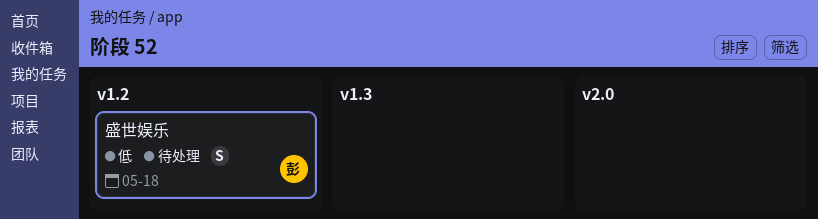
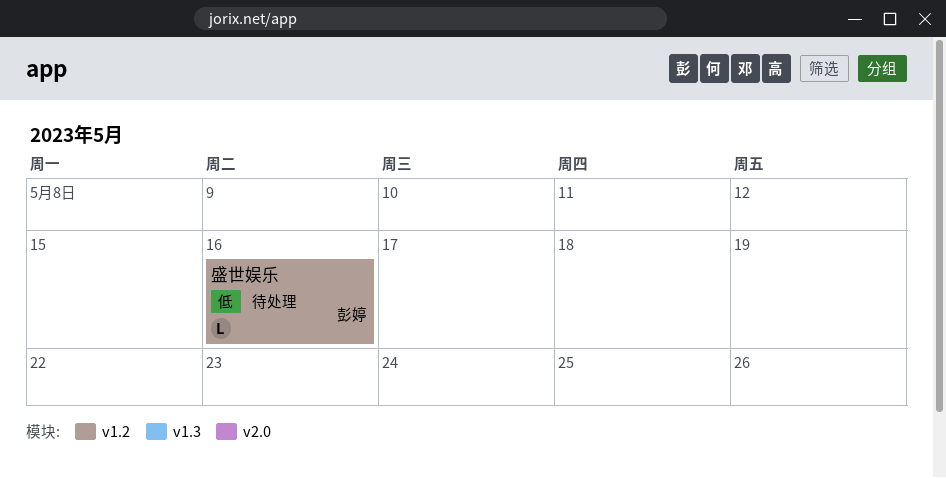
盛世娱乐, estimate: S -> L
盛世娱乐, due: May 18 -> May 16

